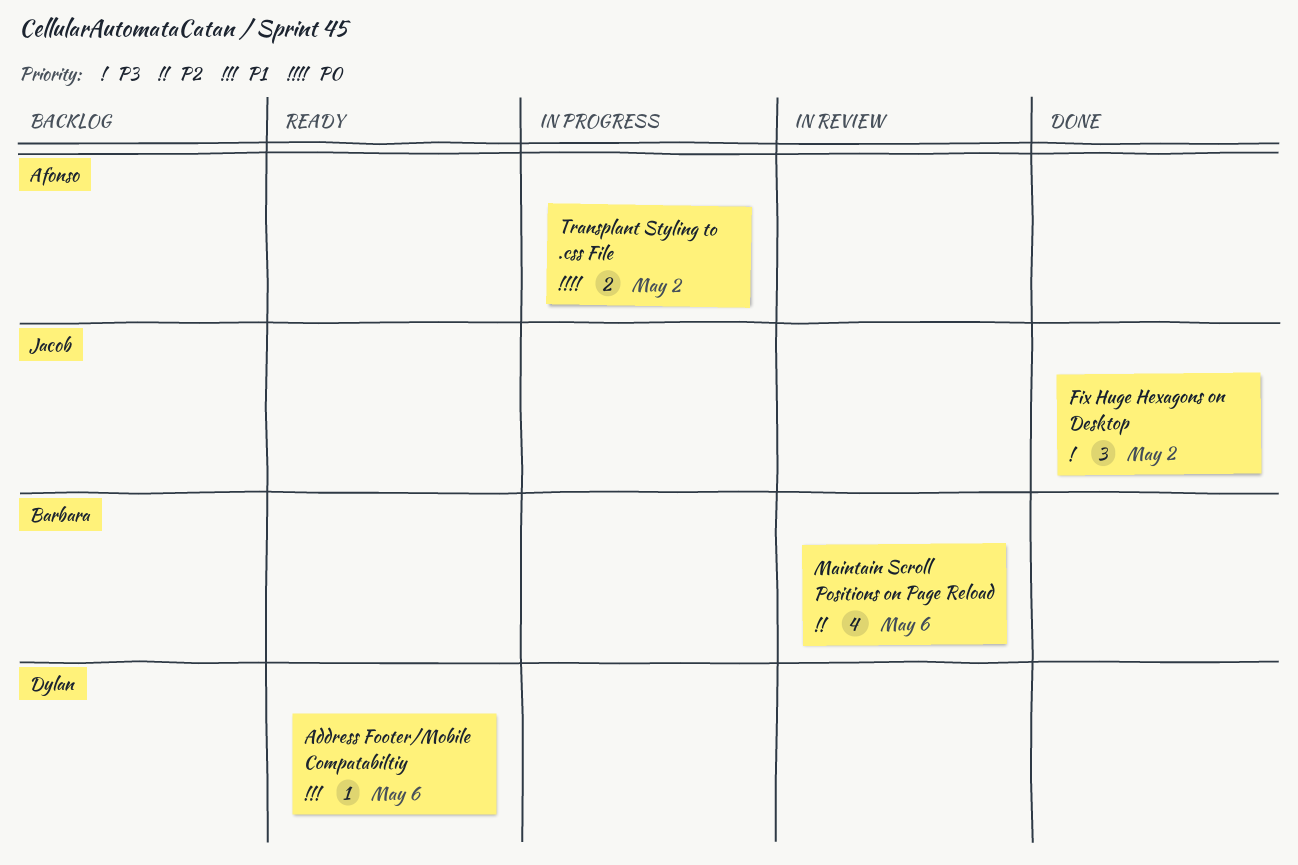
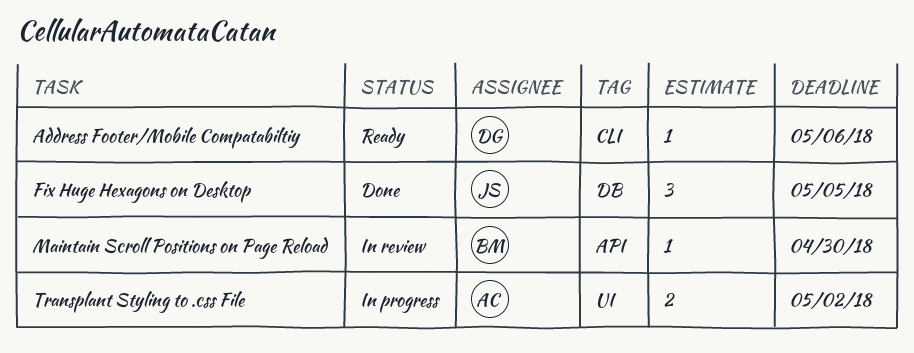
Fix Huge Hexagons on Desktop, due: May 2 -> May 5
Maintain Scroll Positions on Page Reload, estimate: 4 -> 1
Maintain Scroll Positions on Page Reload, due: May 6 -> Apr 30

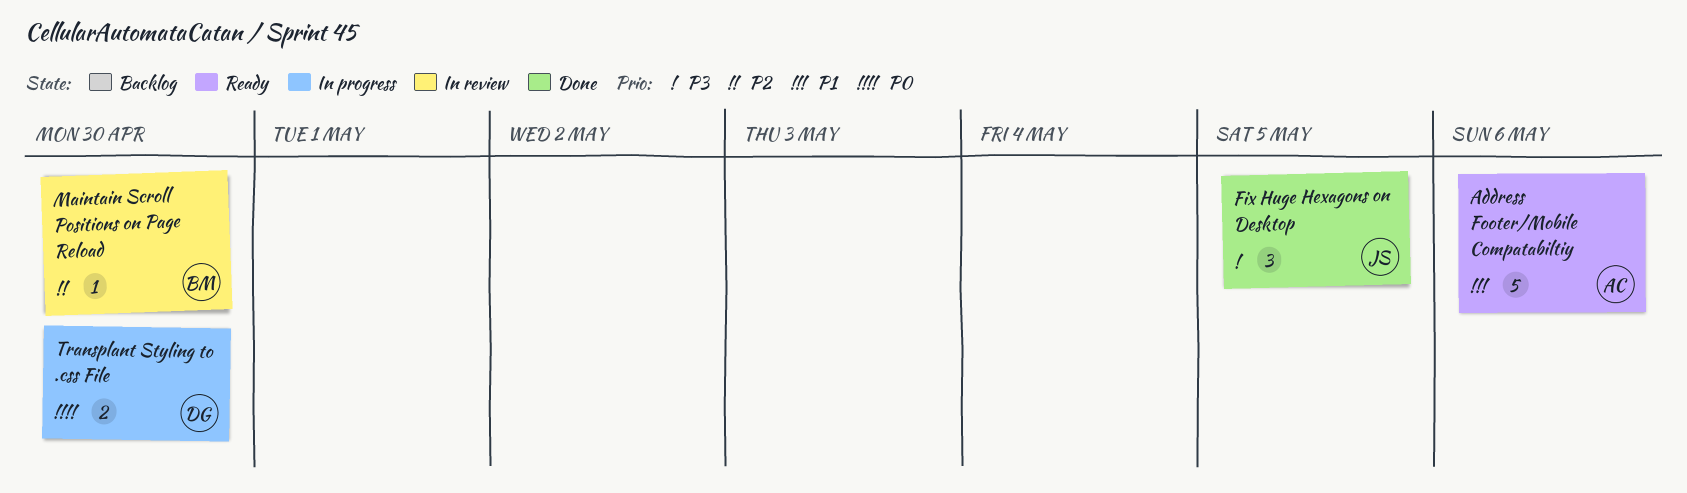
Address Footer/Mobile Compatabiltiy, owner: DG -> AC
Address Footer/Mobile Compatabiltiy, estimate: 1 -> 5
Transplant Styling to .css File, owner: AC -> DG
Transplant Styling to .css File, due: May 2 -> Apr 30

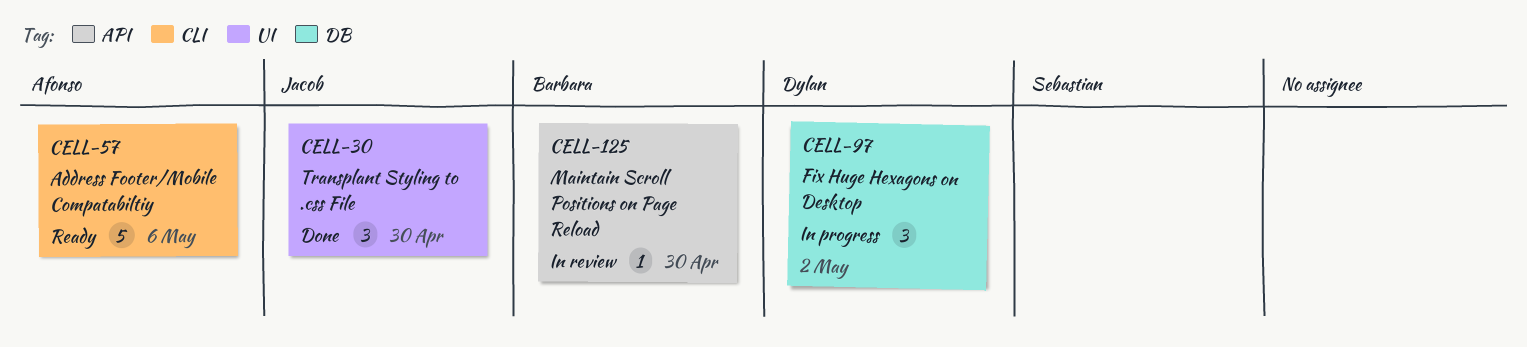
Fix Huge Hexagons on Desktop, status: Done -> In progress
Fix Huge Hexagons on Desktop, owner: Jacob -> Dylan
Fix Huge Hexagons on Desktop, due: May 5 -> May 2
Transplant Styling to .css File, status: In progress -> Done
Transplant Styling to .css File, owner: Dylan -> Jacob
Transplant Styling to .css File, estimate: 2 -> 3

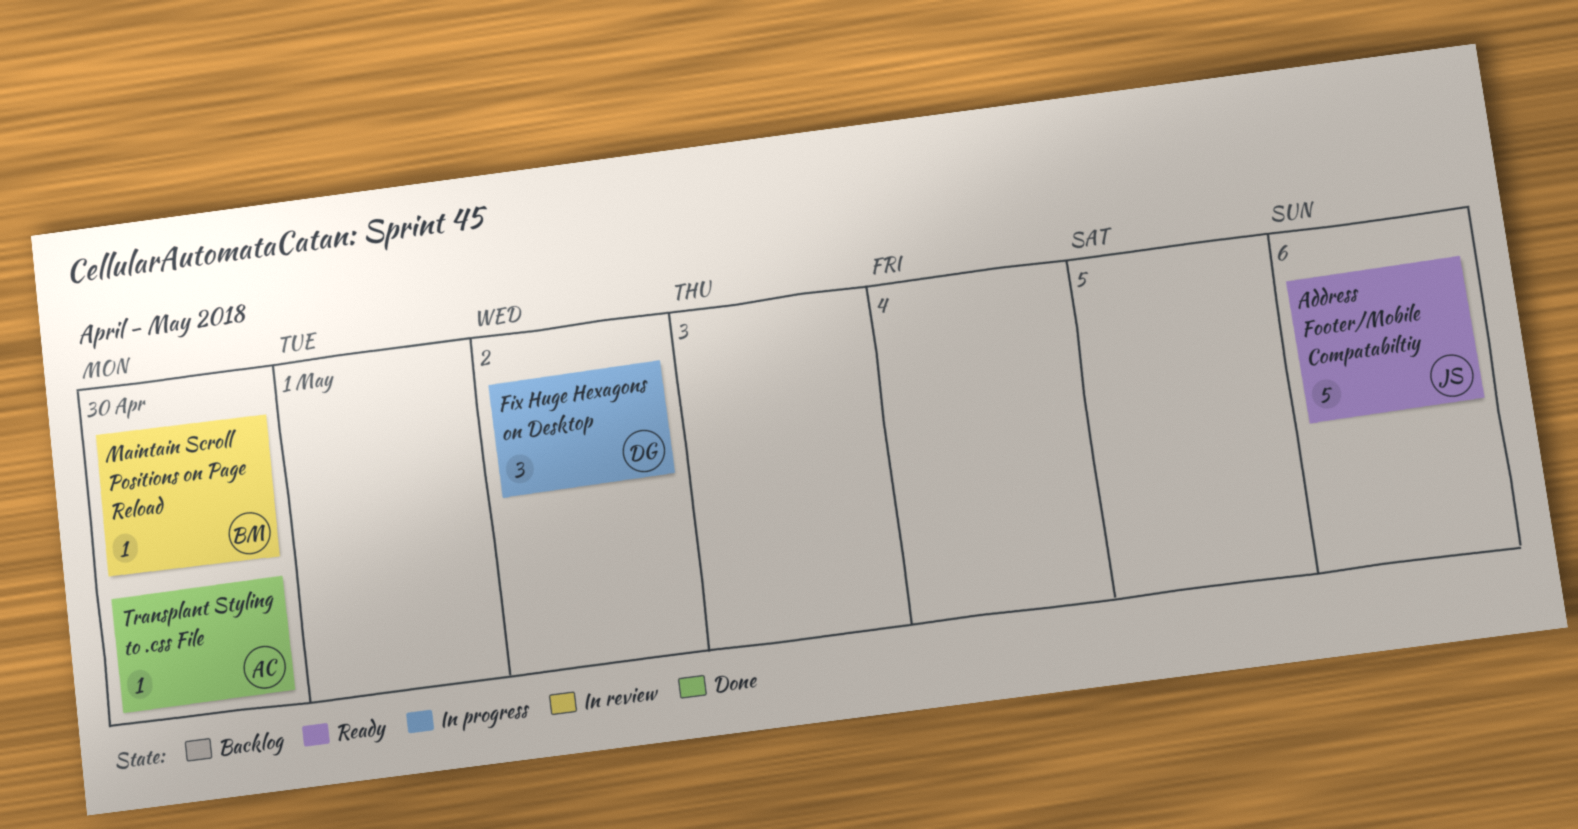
Address Footer/Mobile Compatabiltiy, owner: Afonso -> Jacob
Transplant Styling to .css File, owner: Jacob -> Afonso
Transplant Styling to .css File, estimate: 3 -> 1

